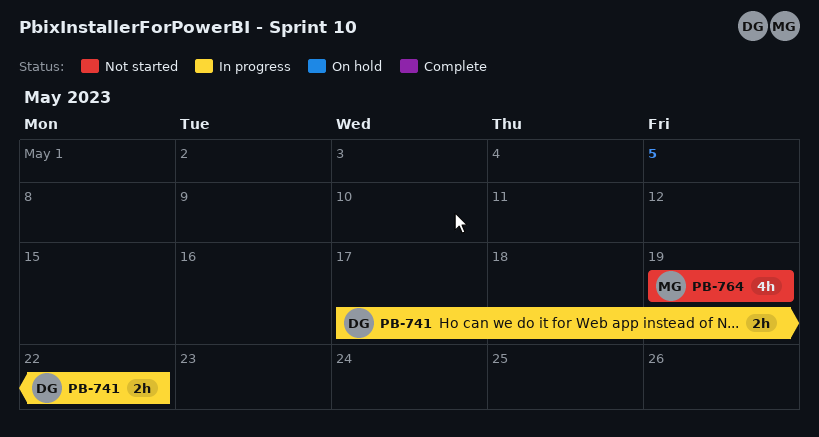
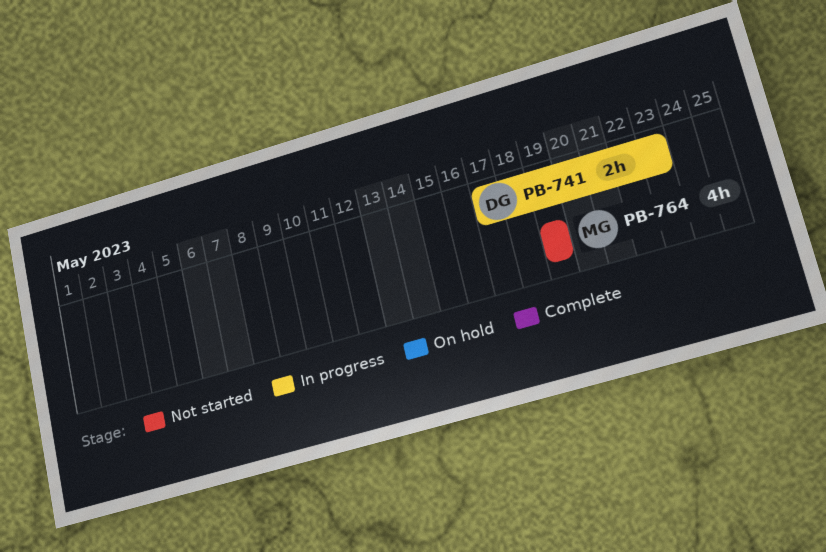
PB-741, due: May 22 -> May 23

